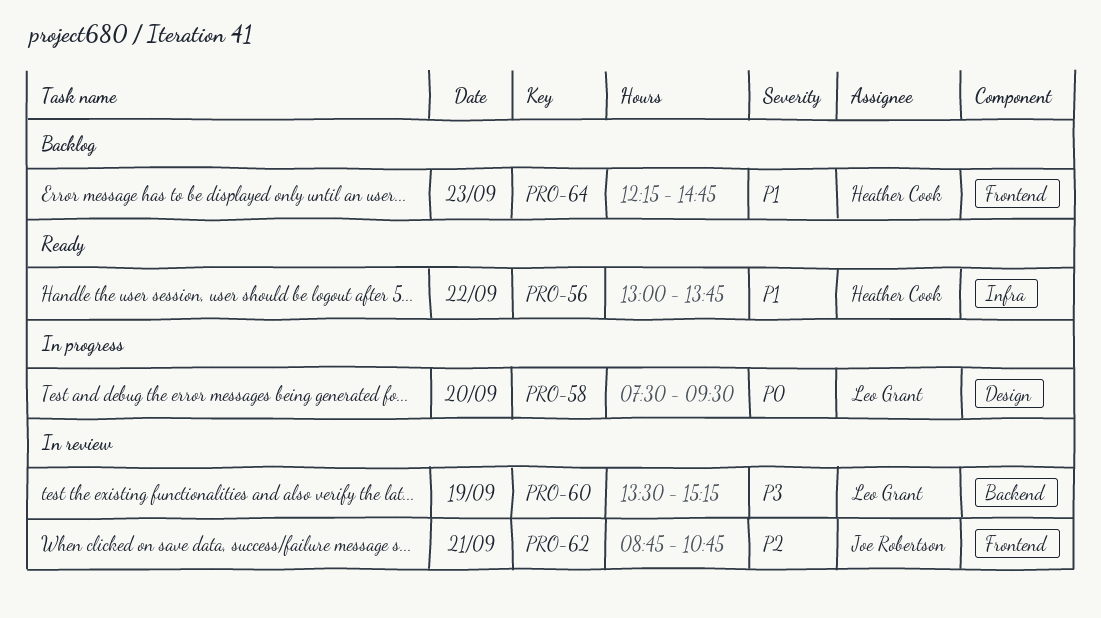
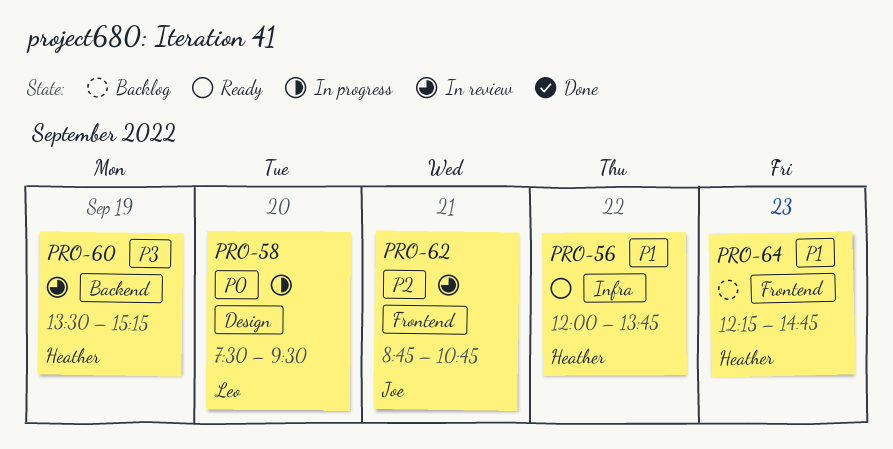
PRO-56, begins: 13:00 -> 12:00
PRO-60, owner: Leo Grant -> Heather Cook

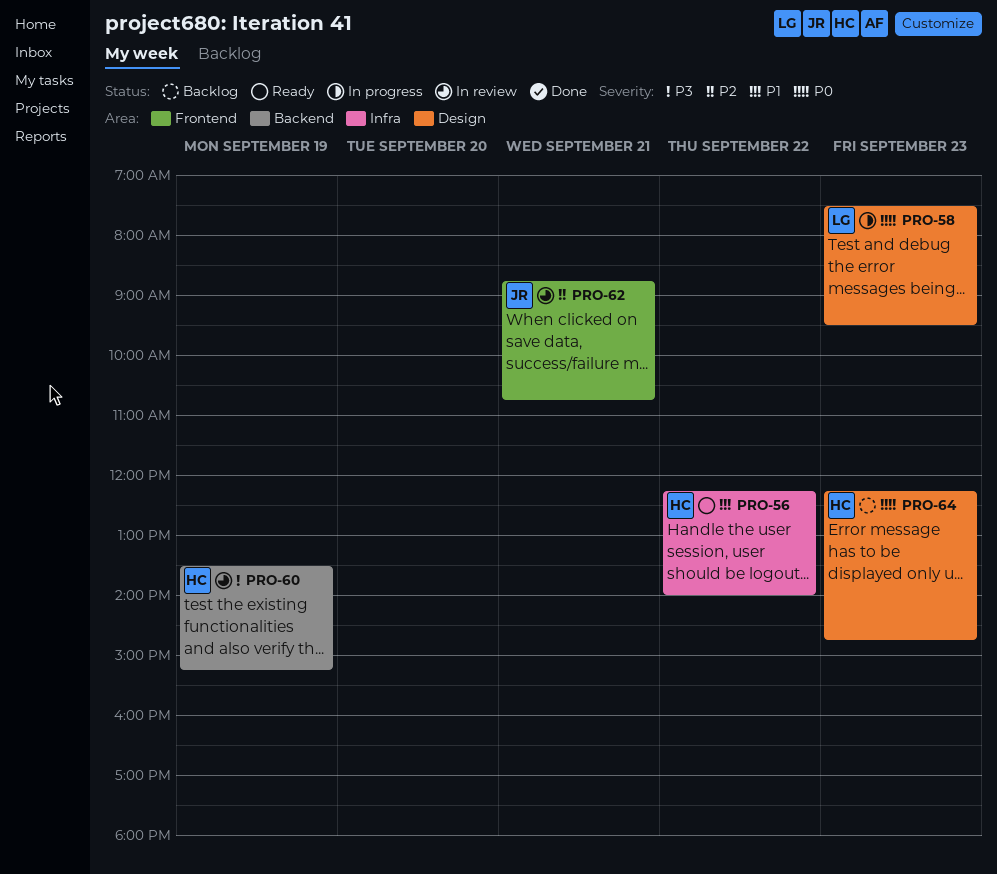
PRO-56, begins: 12:00 -> 12:15
PRO-56, ends: 13:45 -> 14:00
PRO-58, day: Sep 20 -> Sep 23
PRO-64, priority: P1 -> P0
PRO-64, label: Frontend -> Design

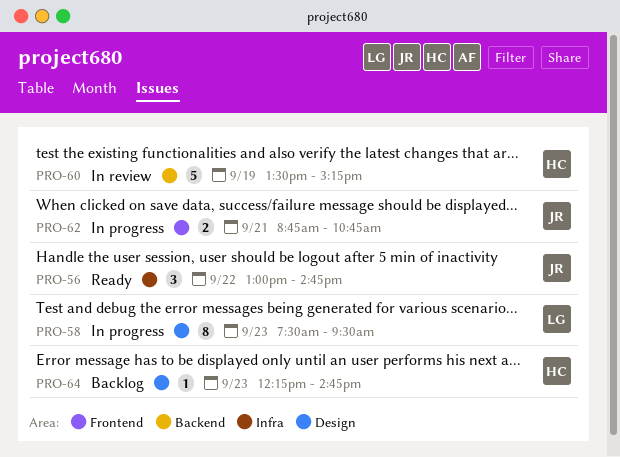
PRO-56, owner: HC -> JR
PRO-56, begins: 12:15 -> 13:00
PRO-56, ends: 14:00 -> 14:45
PRO-62, status: In review -> In progress

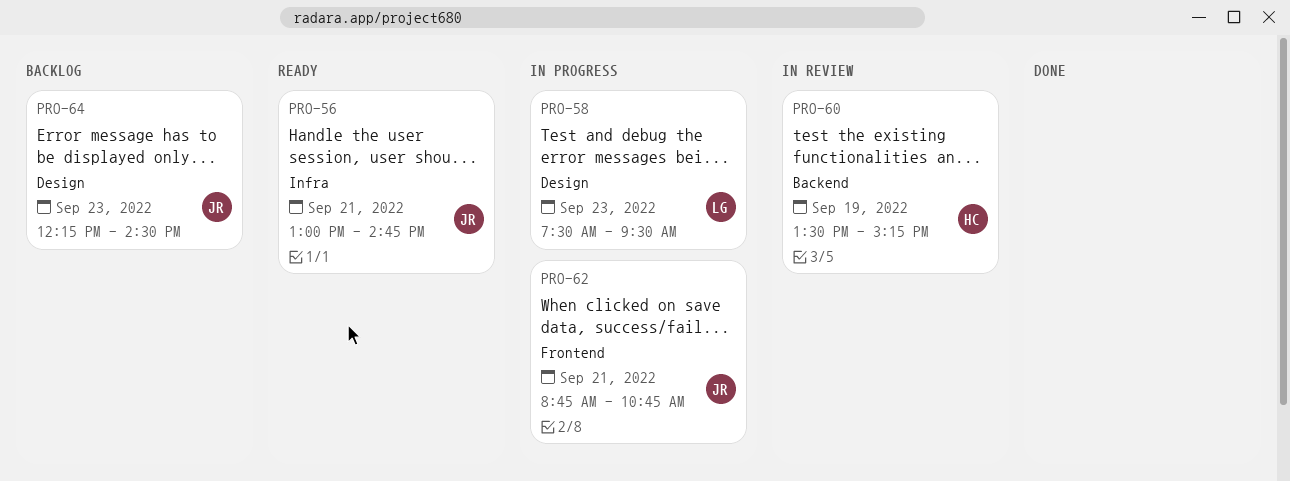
PRO-56, day: Sep 22 -> Sep 21
PRO-64, owner: HC -> JR
PRO-64, ends: 14:45 -> 14:30

